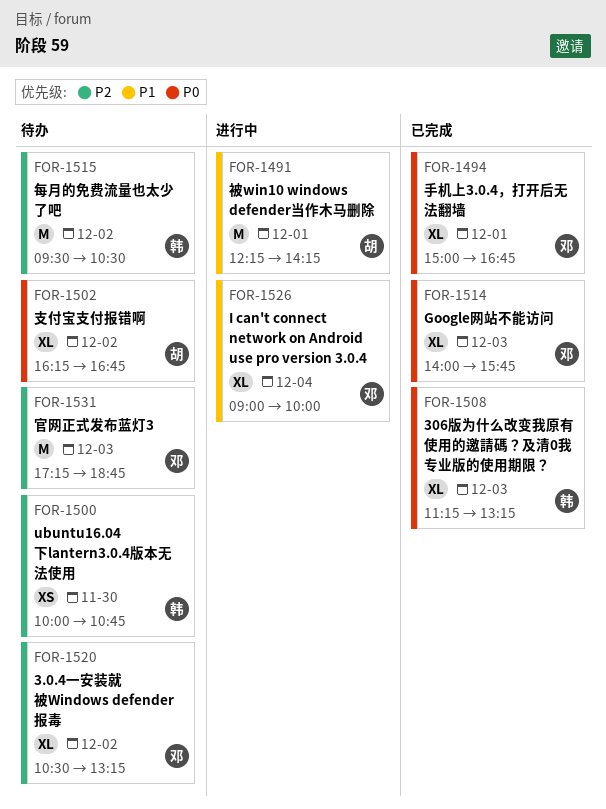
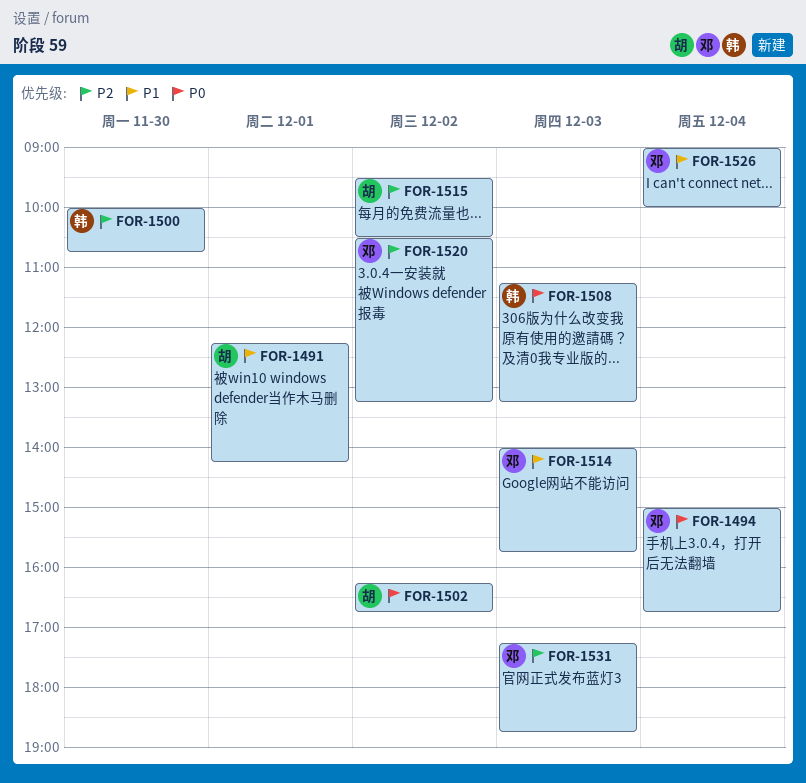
FOR-1494, day: Dec 1 -> Dec 4
FOR-1514, priority: P0 -> P1
FOR-1515, owner: 韩 -> 胡

